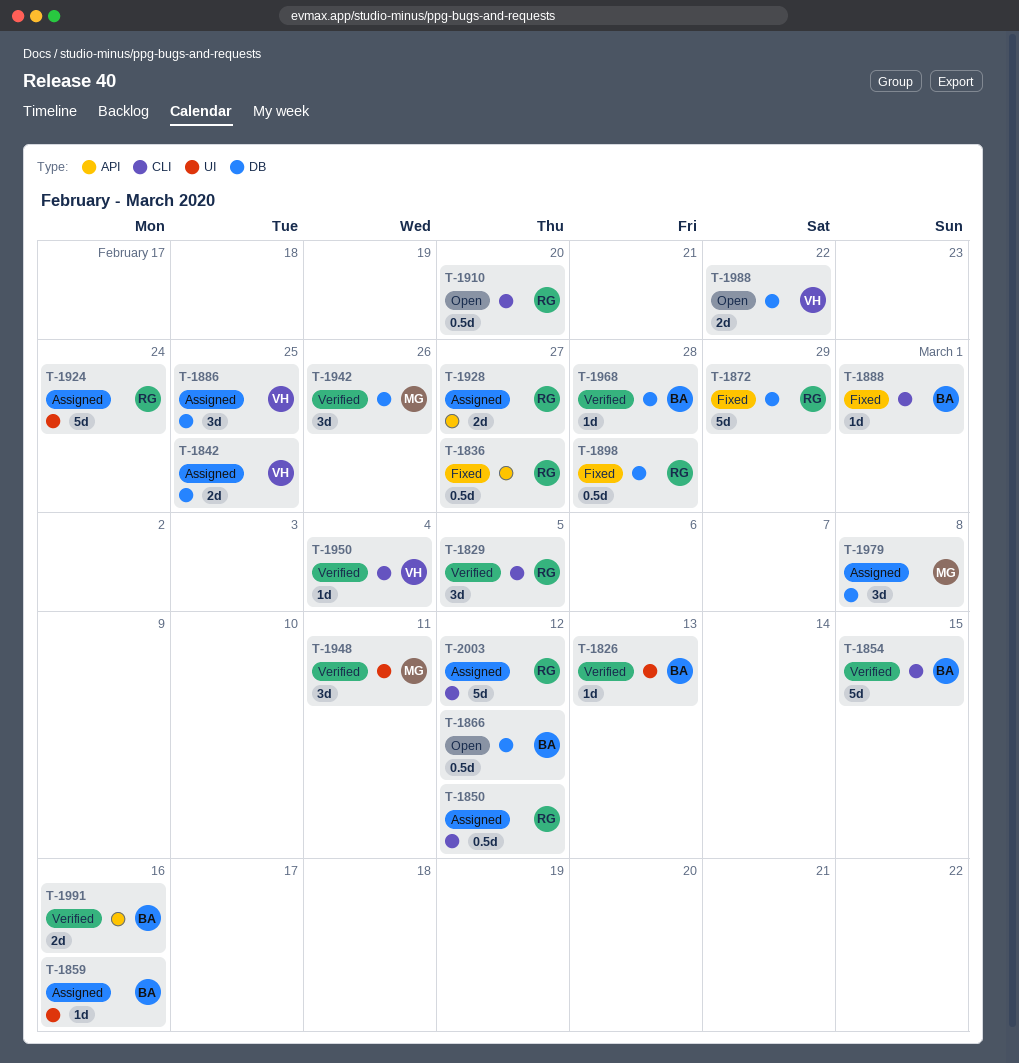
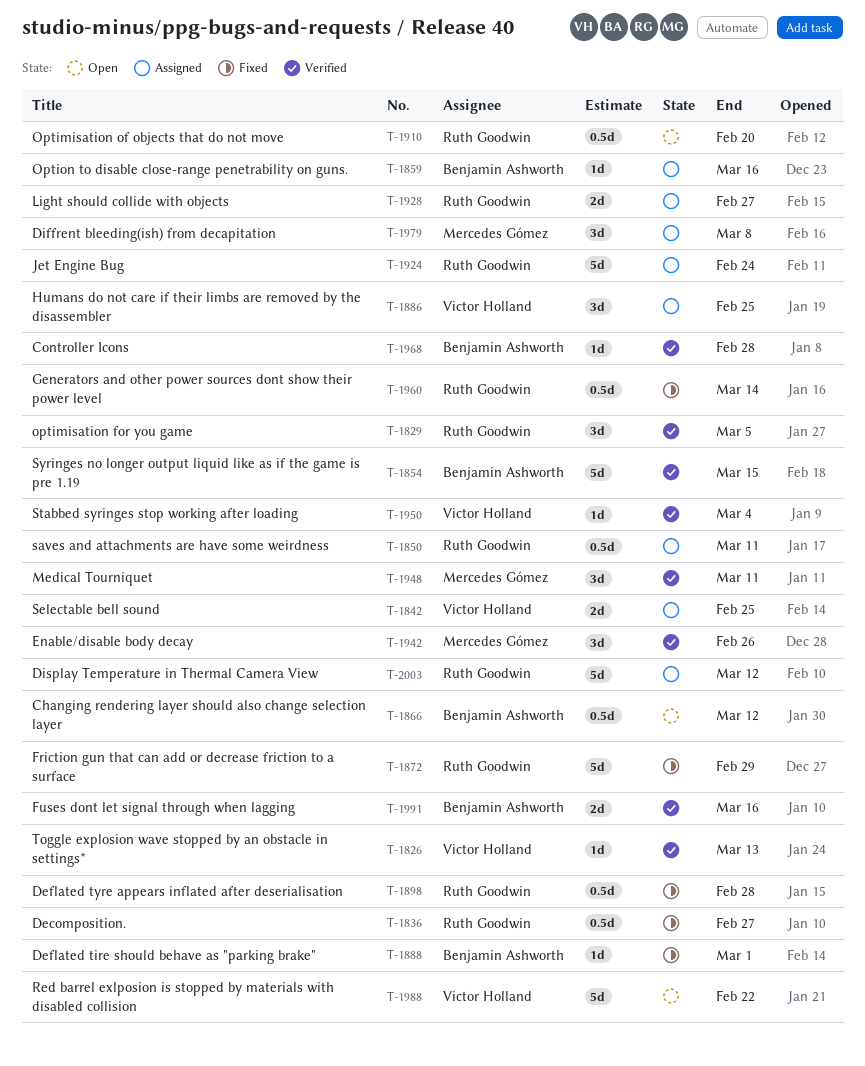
T-1826, owner: Benjamin Ashworth -> Victor Holland
T-1850, due: Mar 12 -> Mar 11
T-1960: none -> present
T-1988, estimate: 2d -> 5d

